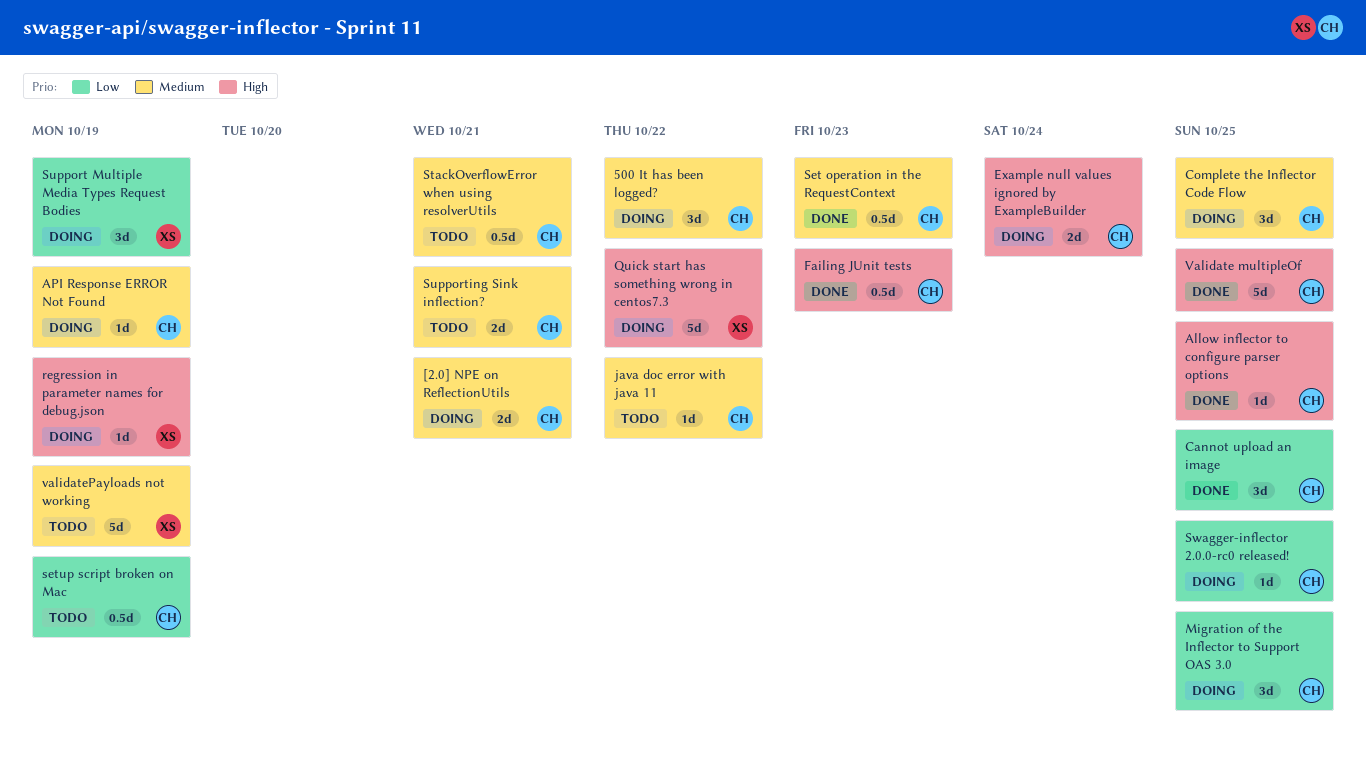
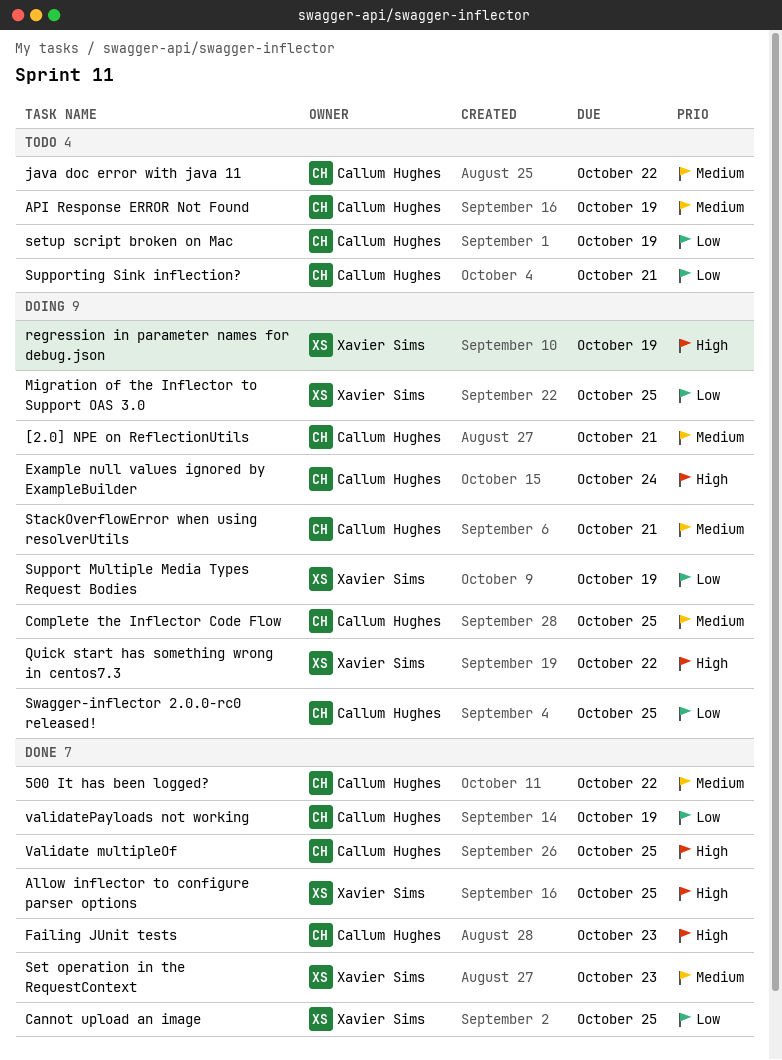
500 It has been logged?, status: Doing -> Done
Allow inflector to configure parser options, owner: Callum Hughes -> Xavier Sims
API Response ERROR Not Found, status: Doing -> Todo
Cannot upload an image, owner: Callum Hughes -> Xavier Sims
Migration of the Inflector to Support OAS 3.0, owner: Callum Hughes -> Xavier Sims
Set operation in the RequestContext, owner: Callum Hughes -> Xavier Sims
StackOverflowError when using resolverUtils, status: Todo -> Doing
Supporting Sink inflection?, priority: Medium -> Low
validatePayloads not working, status: Todo -> Done
validatePayloads not working, owner: Xavier Sims -> Callum Hughes
validatePayloads not working, priority: Medium -> Low

